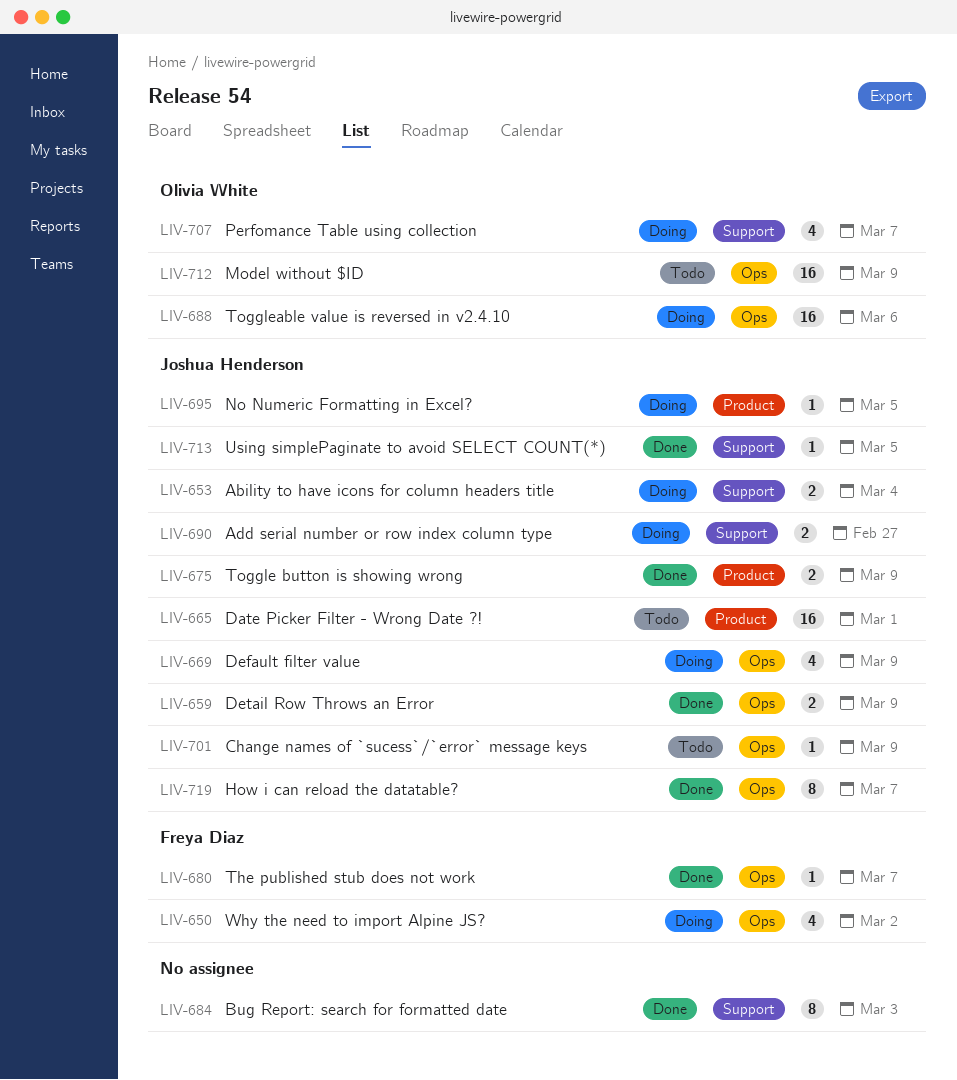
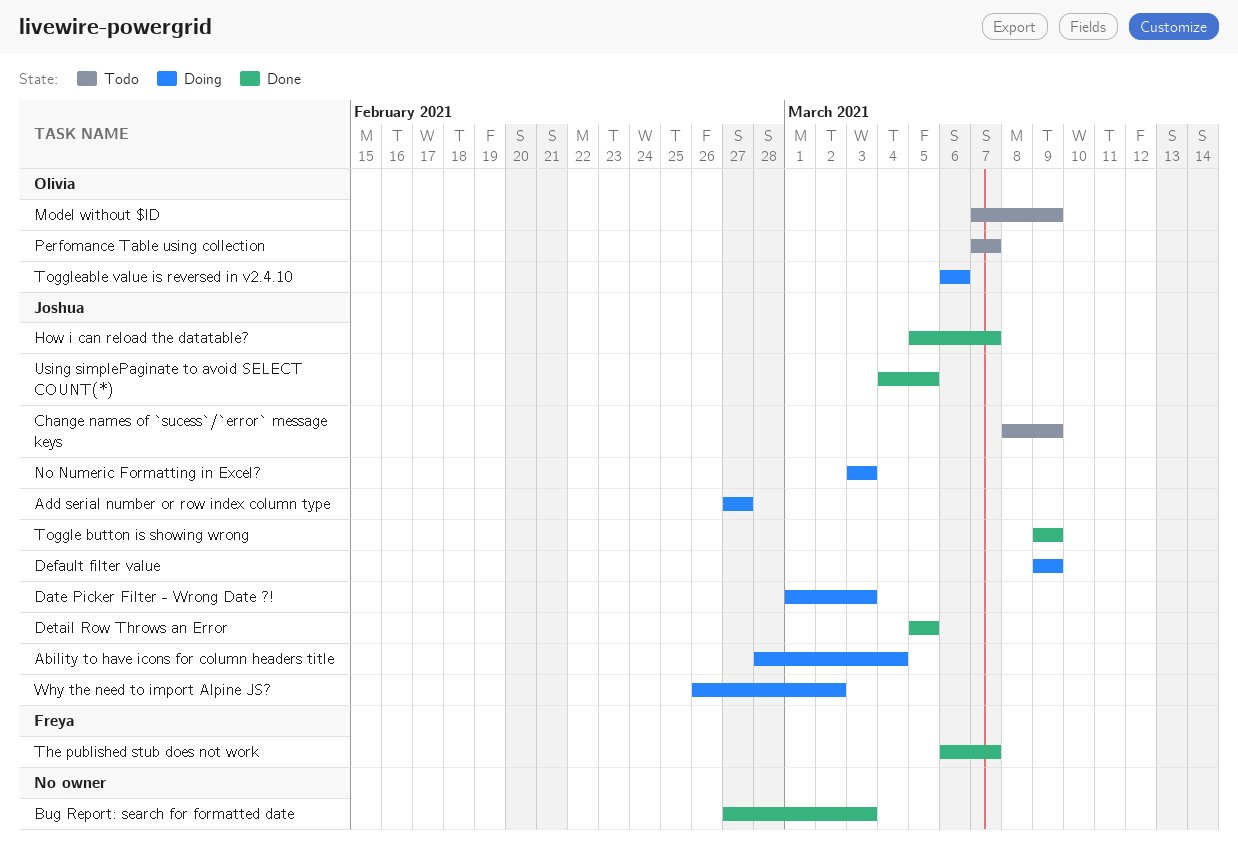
Date Picker Filter - Wrong Date ?!, status: Todo -> Doing
Date Picker Filter - Wrong Date ?!, due: Mar 1 -> Mar 3
Detail Row Throws an Error, due: Mar 9 -> Mar 5
No Numeric Formatting in Excel?, due: Mar 5 -> Mar 3
Perfomance Table using collection, status: Doing -> Todo
Why the need to import Alpine JS?, owner: Freya Diaz -> Joshua Henderson

